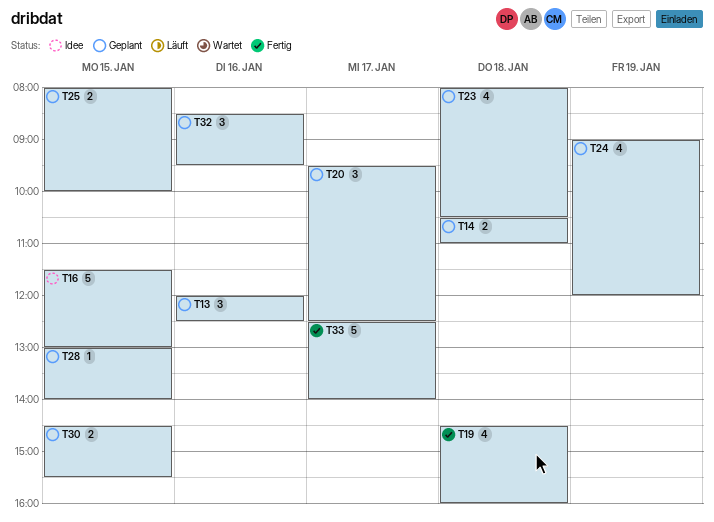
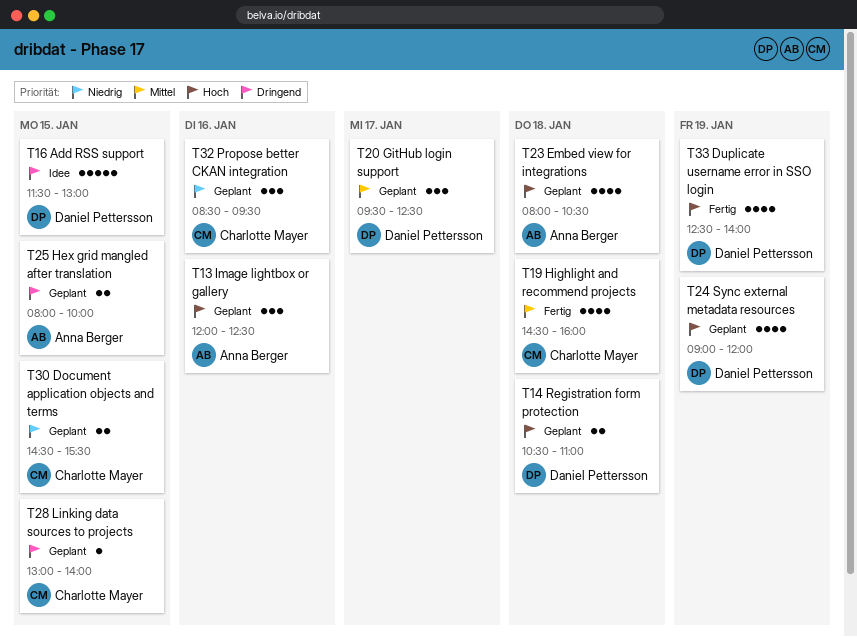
T33, estimate: 5 -> 4
T33, day: Jan 17 -> Jan 19

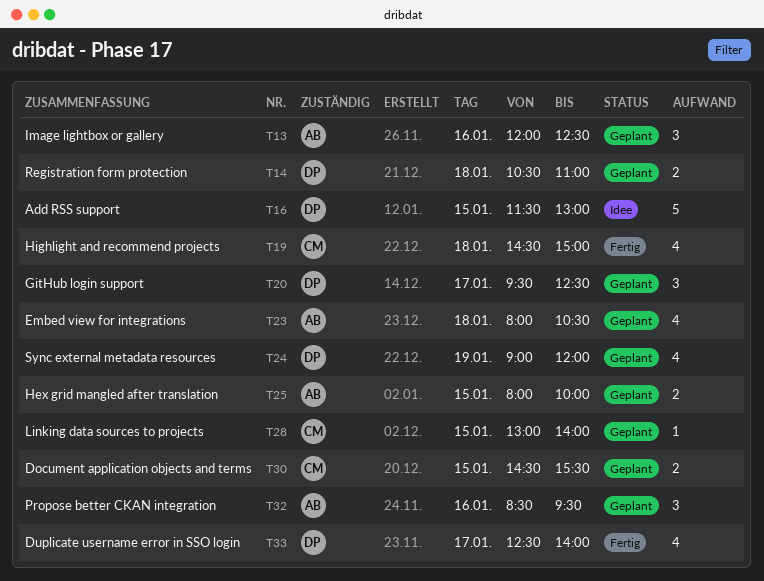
T19, ends: 16:00 -> 15:00
T32, owner: Charlotte Mayer -> Anna Berger
T33, day: Jan 19 -> Jan 17

